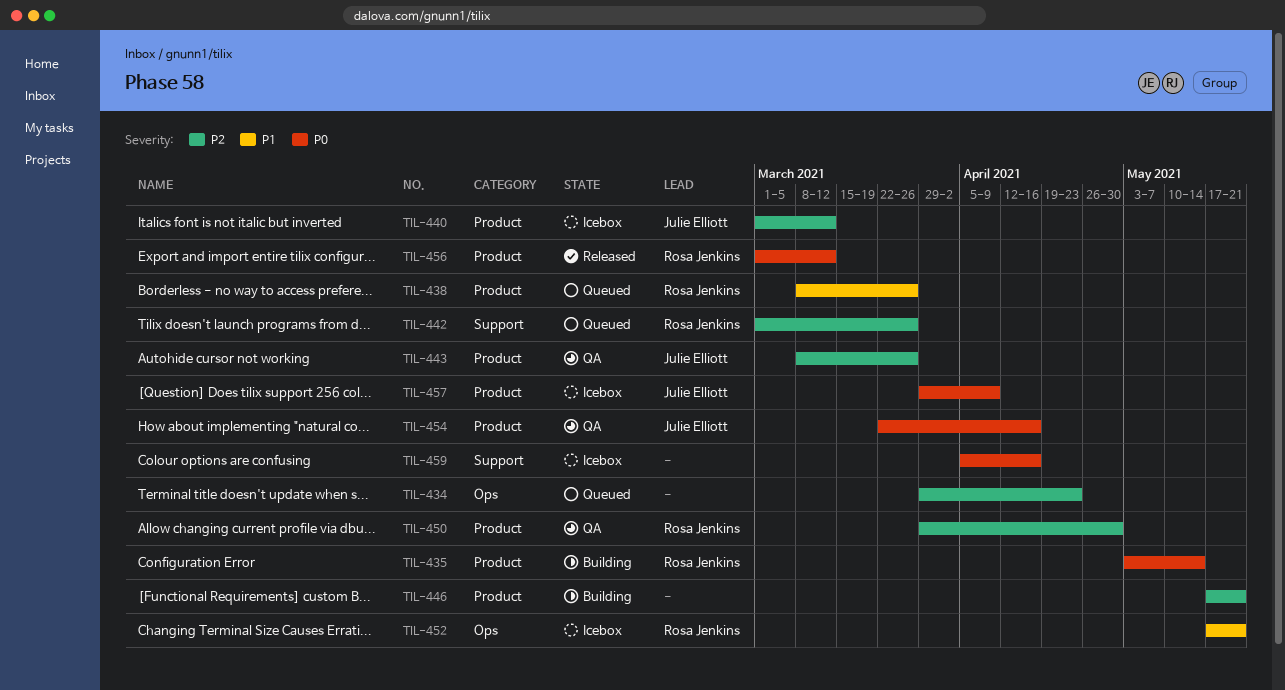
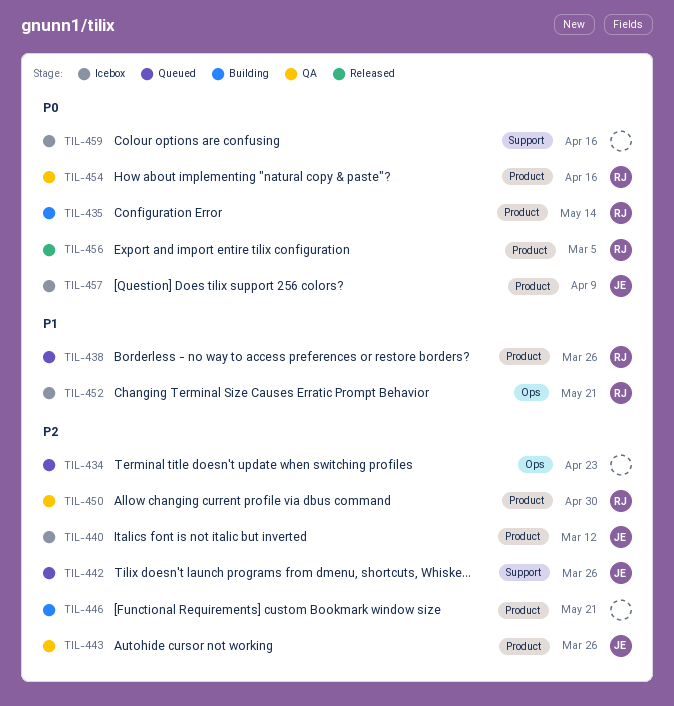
TIL-442, owner: Rosa Jenkins -> Julie Elliott
TIL-454, owner: Julie Elliott -> Rosa Jenkins
TIL-456, due: Mar 12 -> Mar 5

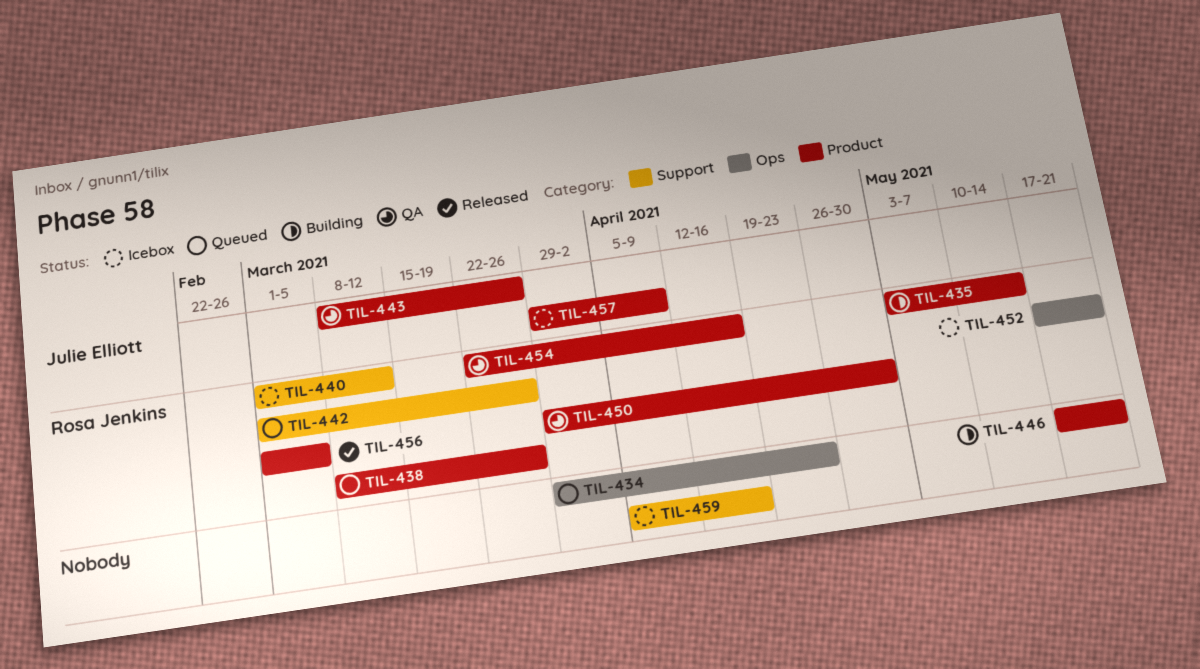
TIL-440, owner: Julie Elliott -> Rosa Jenkins
TIL-440, label: Product -> Support
TIL-442, owner: Julie Elliott -> Rosa Jenkins

